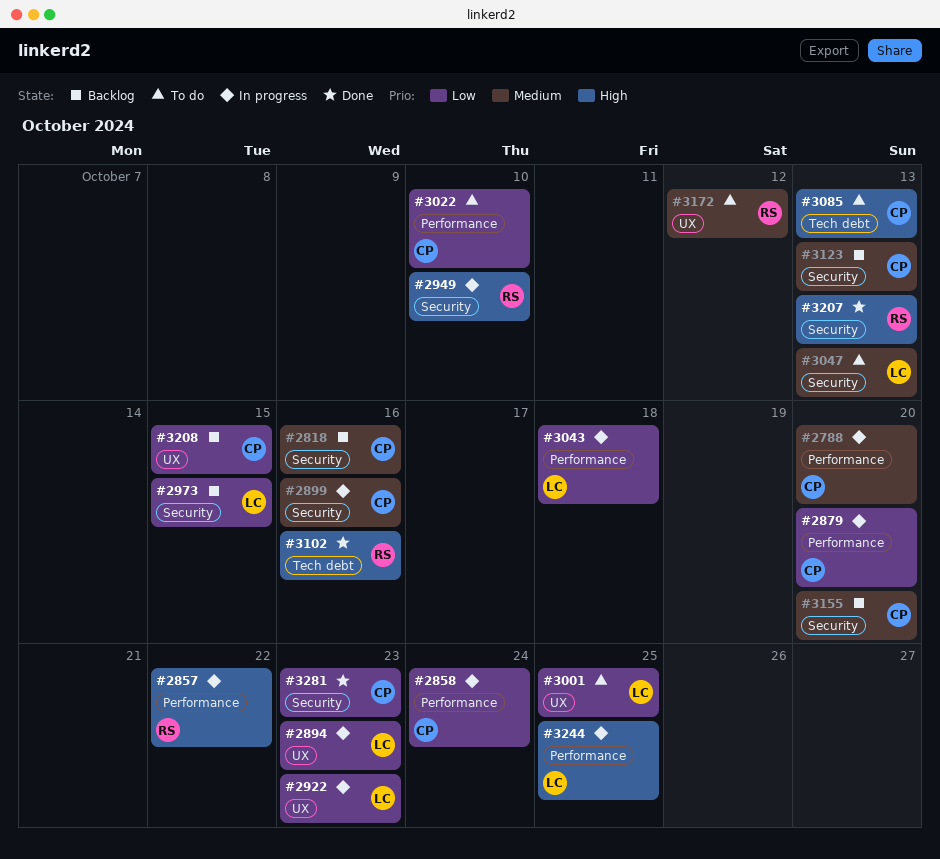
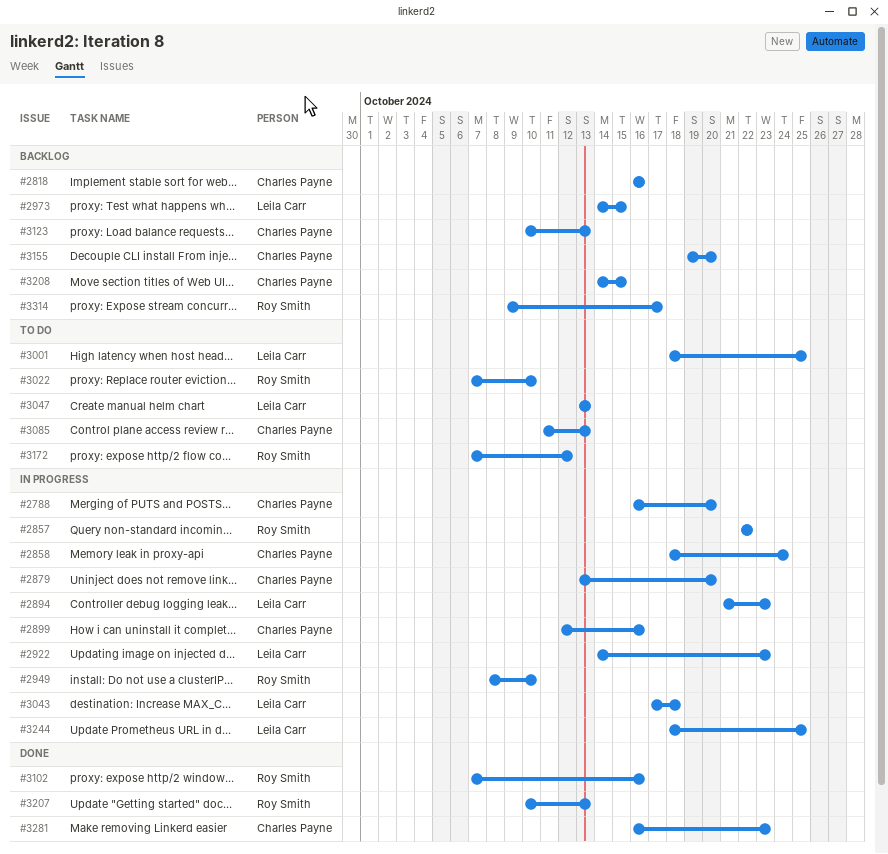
#3022, owner: Charles Payne -> Roy Smith
#3314: none -> present

